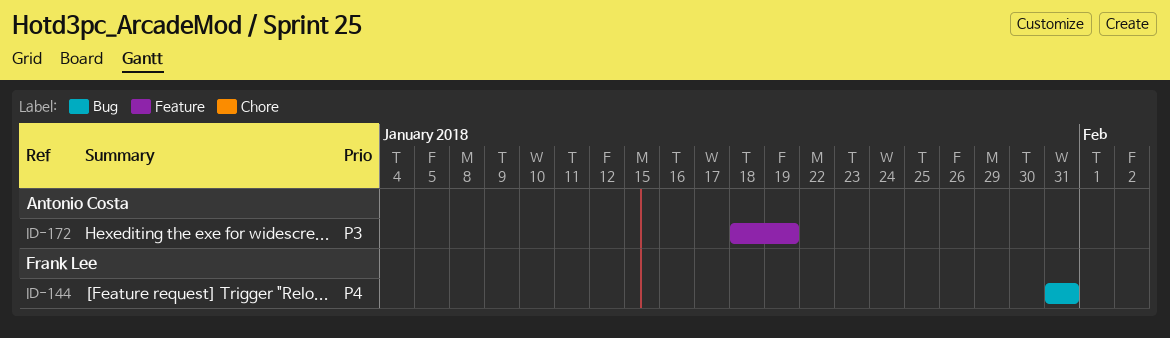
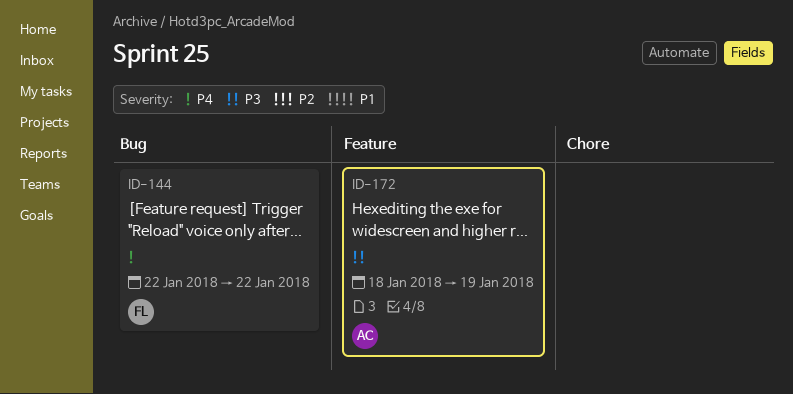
ID-144, start: Jan 31 -> Jan 22
ID-144, due: Jan 31 -> Jan 22

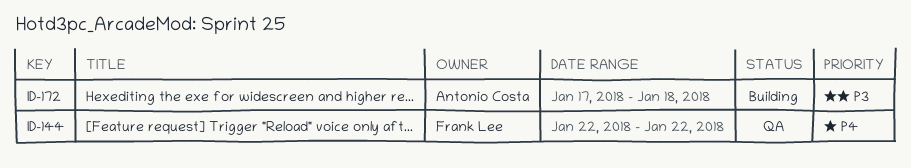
ID-172, start: Jan 18 -> Jan 17
ID-172, due: Jan 19 -> Jan 18

